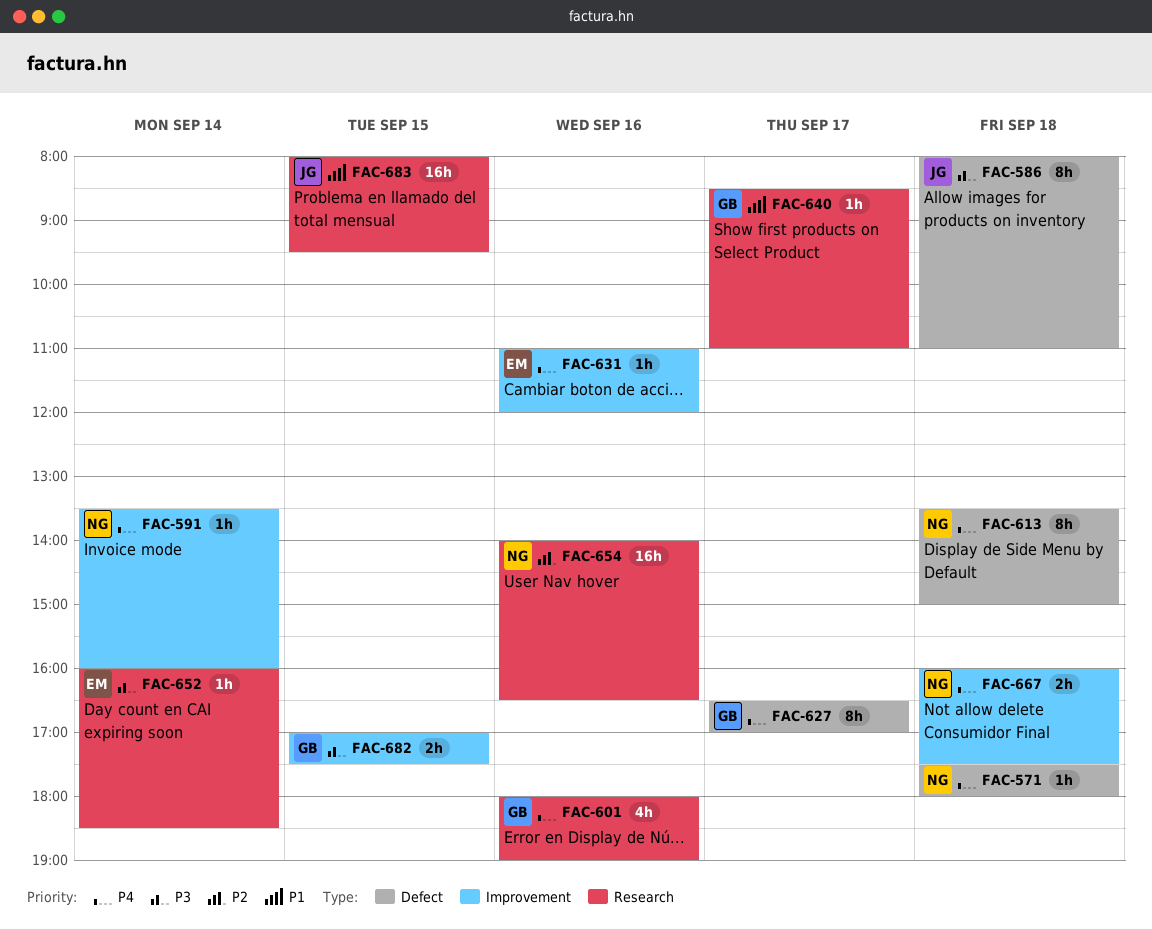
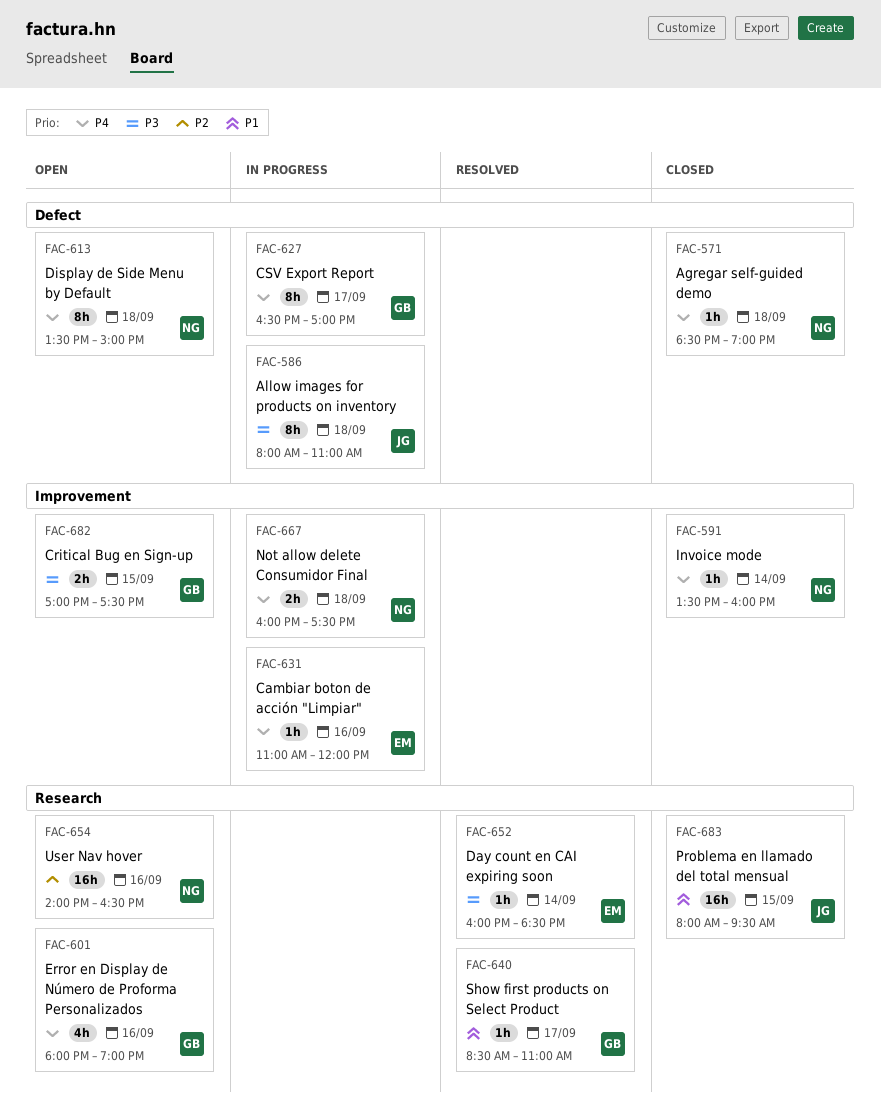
FAC-571, begins: 17:30 -> 18:30
FAC-571, ends: 18:00 -> 19:00

